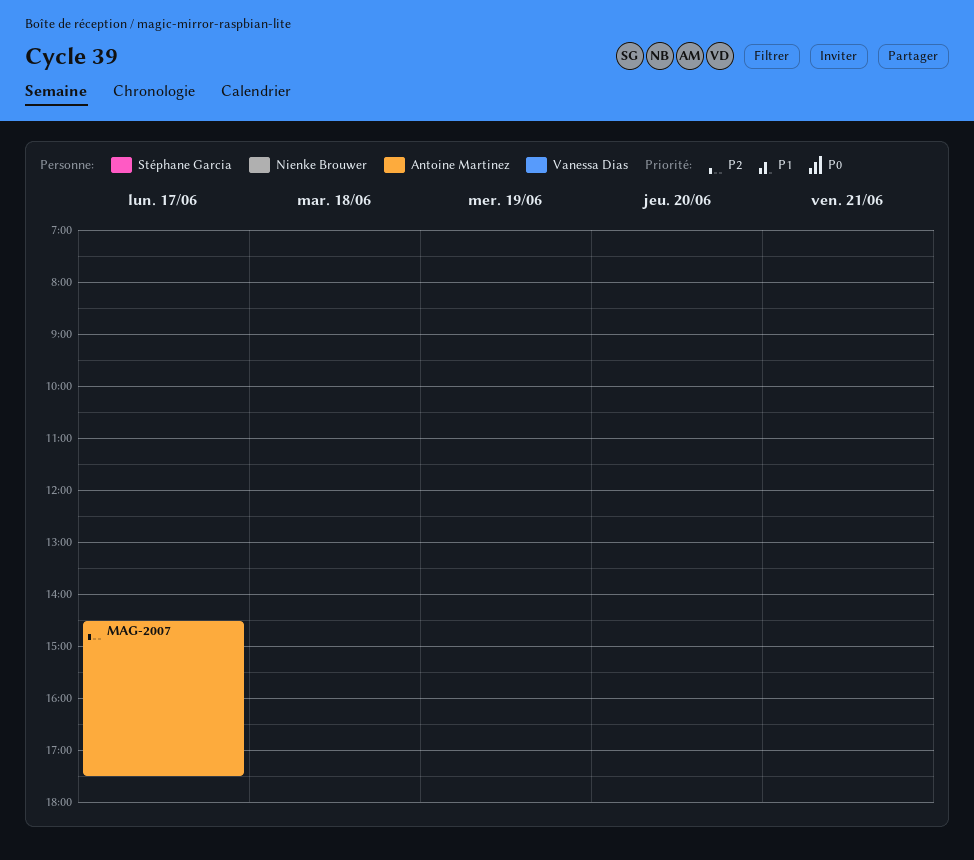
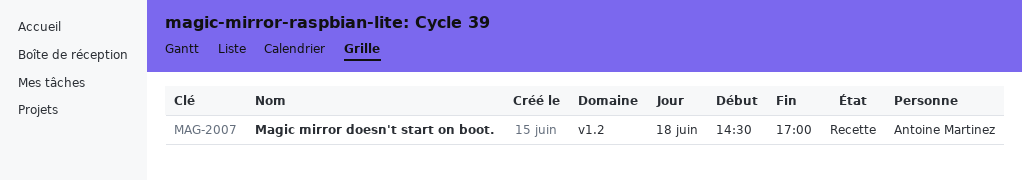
MAG-2007, day: Jun 17 -> Jun 18
MAG-2007, ends: 17:30 -> 17:00

